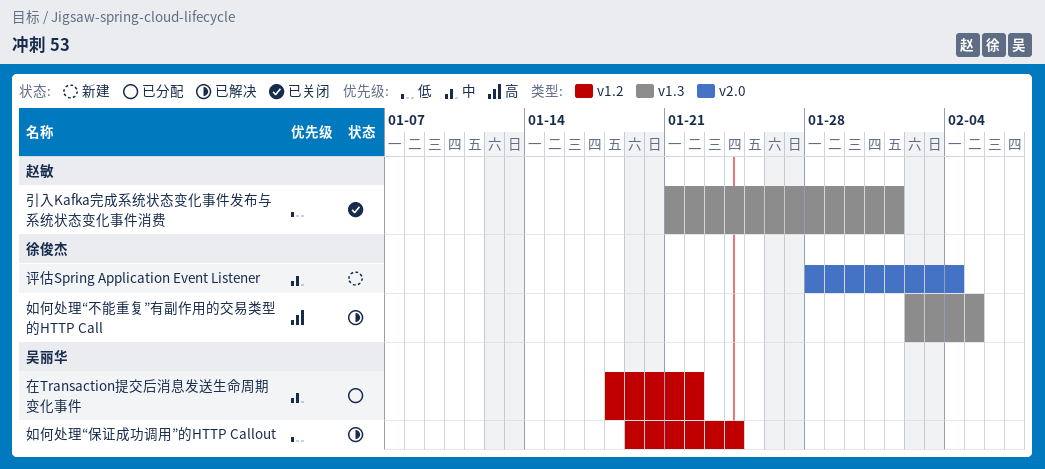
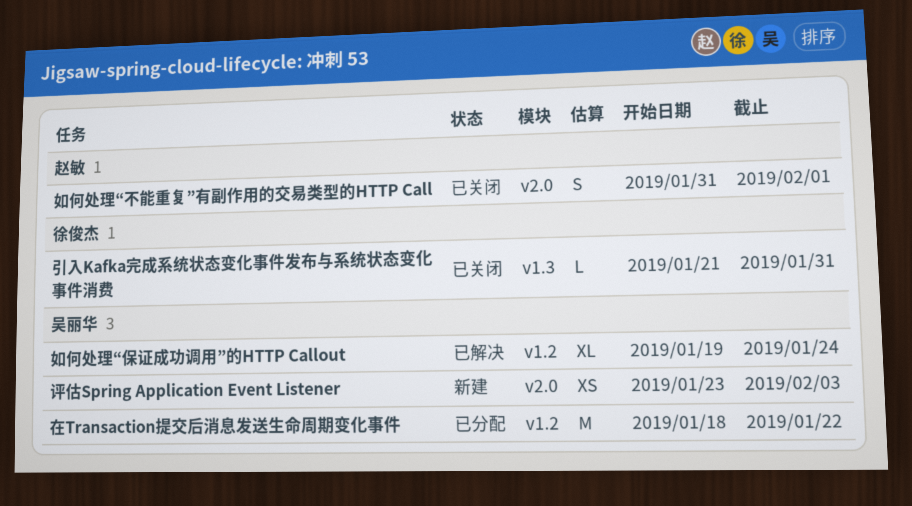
如何处理“不能重复”有副作用的交易类型的HTTP Call, status: 已解决 -> 已关闭
如何处理“不能重复”有副作用的交易类型的HTTP Call, owner: 徐俊杰 -> 赵敏
如何处理“不能重复”有副作用的交易类型的HTTP Call, label: v1.3 -> v2.0
如何处理“不能重复”有副作用的交易类型的HTTP Call, start: Feb 2 -> Jan 31
如何处理“不能重复”有副作用的交易类型的HTTP Call, due: Feb 5 -> Feb 1
引入Kafka完成系统状态变化事件发布与系统状态变化事件消费, owner: 赵敏 -> 徐俊杰
引入Kafka完成系统状态变化事件发布与系统状态变化事件消费, due: Feb 1 -> Jan 31
评估Spring Application Event Listener, owner: 徐俊杰 -> 吴丽华
评估Spring Application Event Listener, start: Jan 28 -> Jan 23
评估Spring Application Event Listener, due: Feb 4 -> Feb 3

